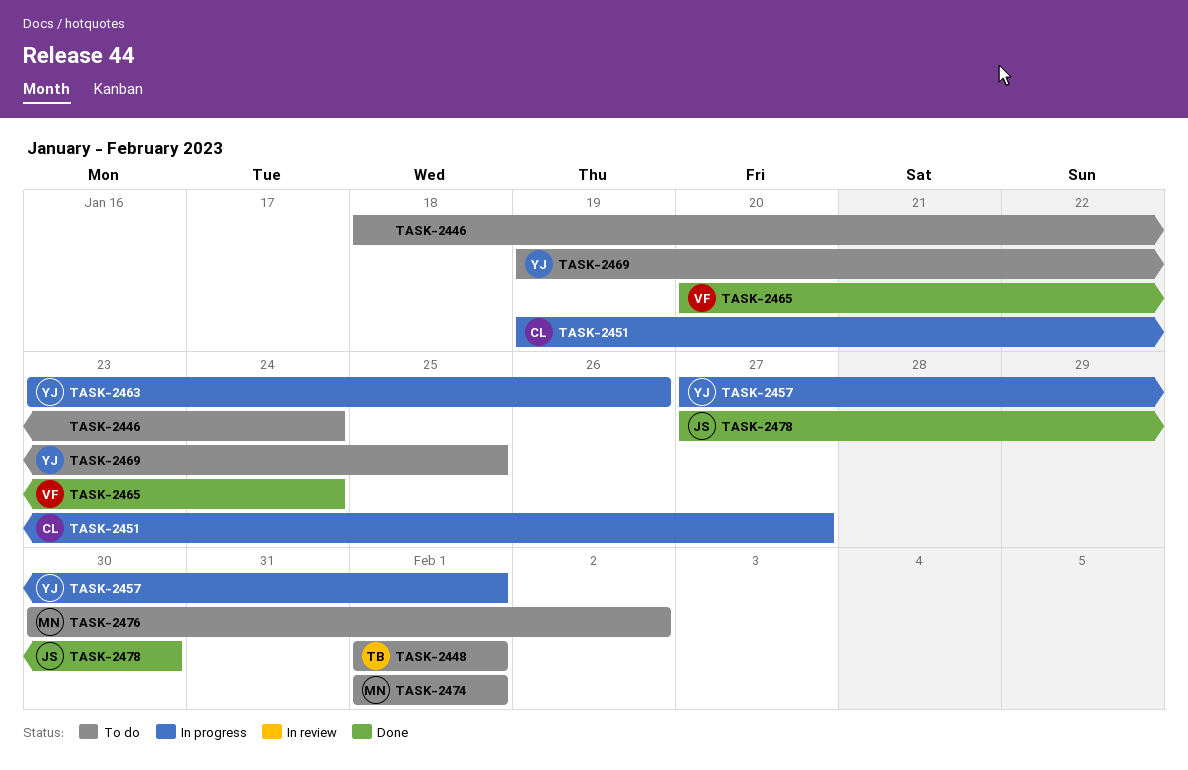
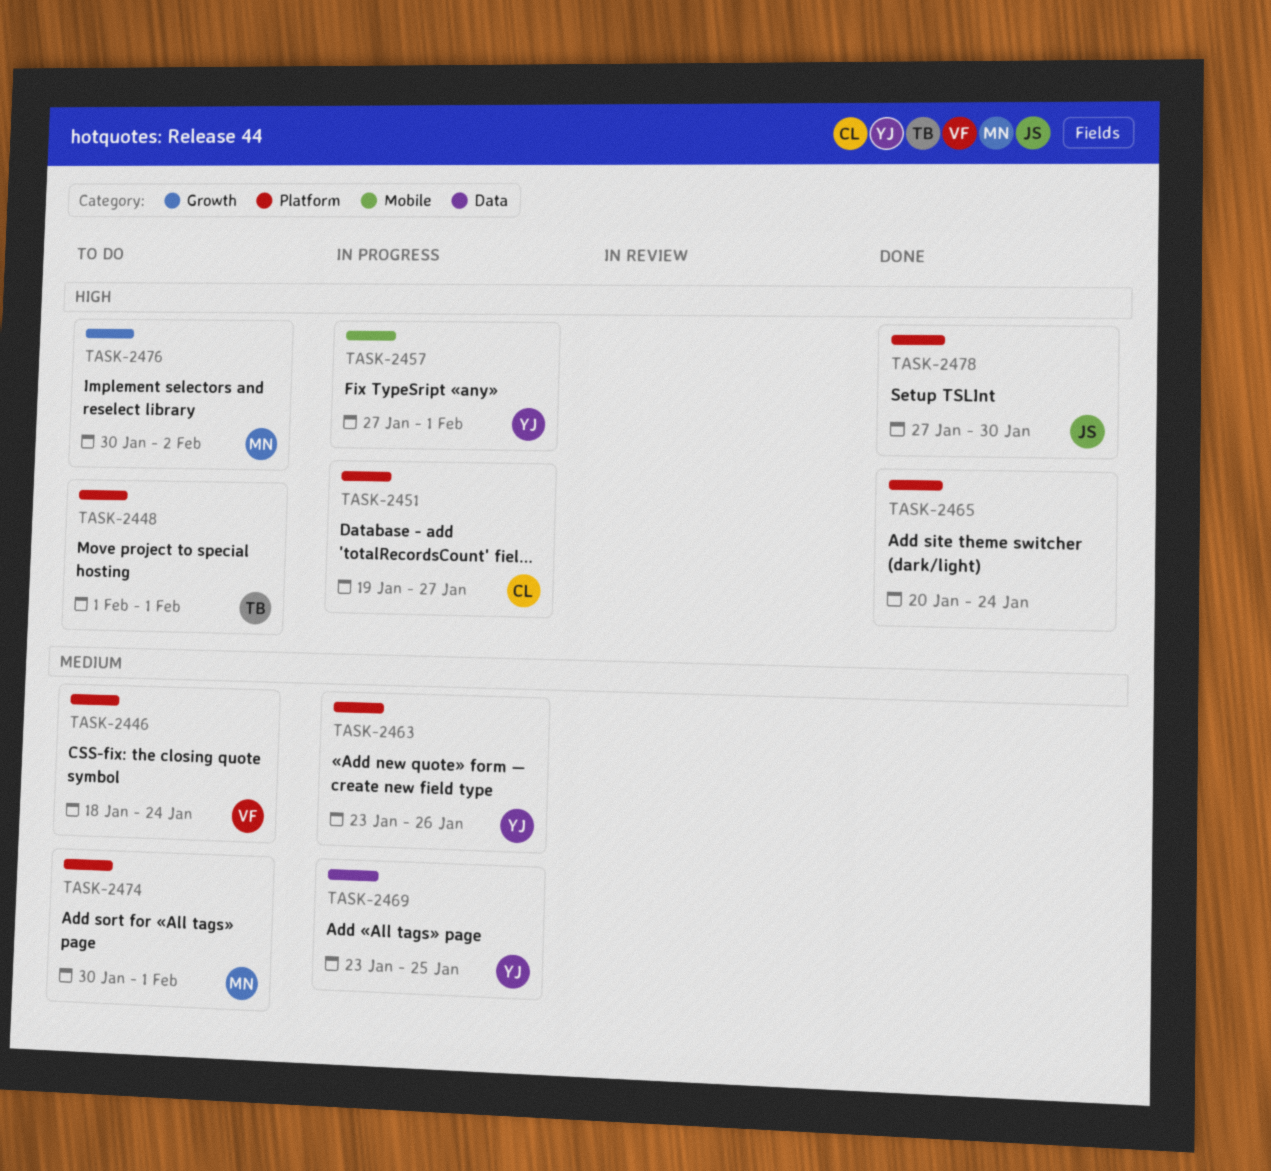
TASK-2446, owner: none -> VF
TASK-2465, owner: VF -> none
TASK-2469, status: To do -> In progress
TASK-2469, start: Jan 19 -> Jan 23
TASK-2474, start: Feb 1 -> Jan 30

